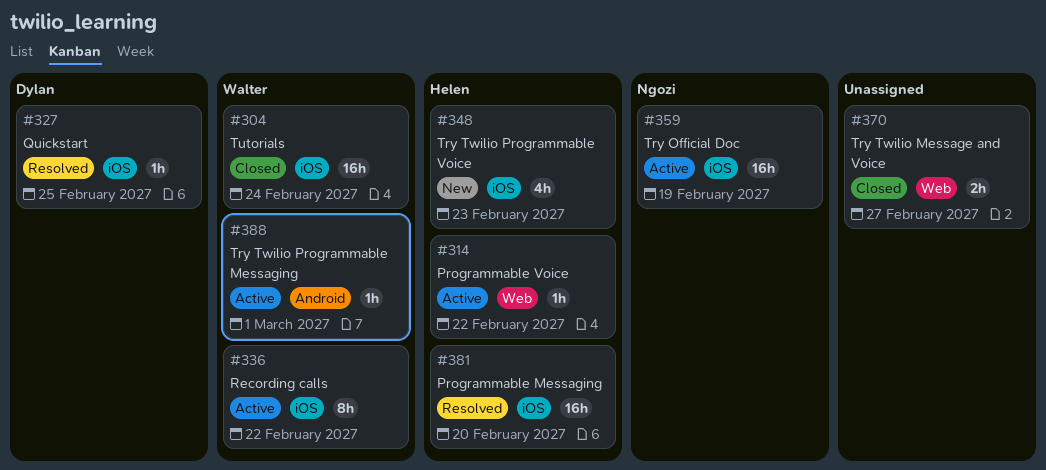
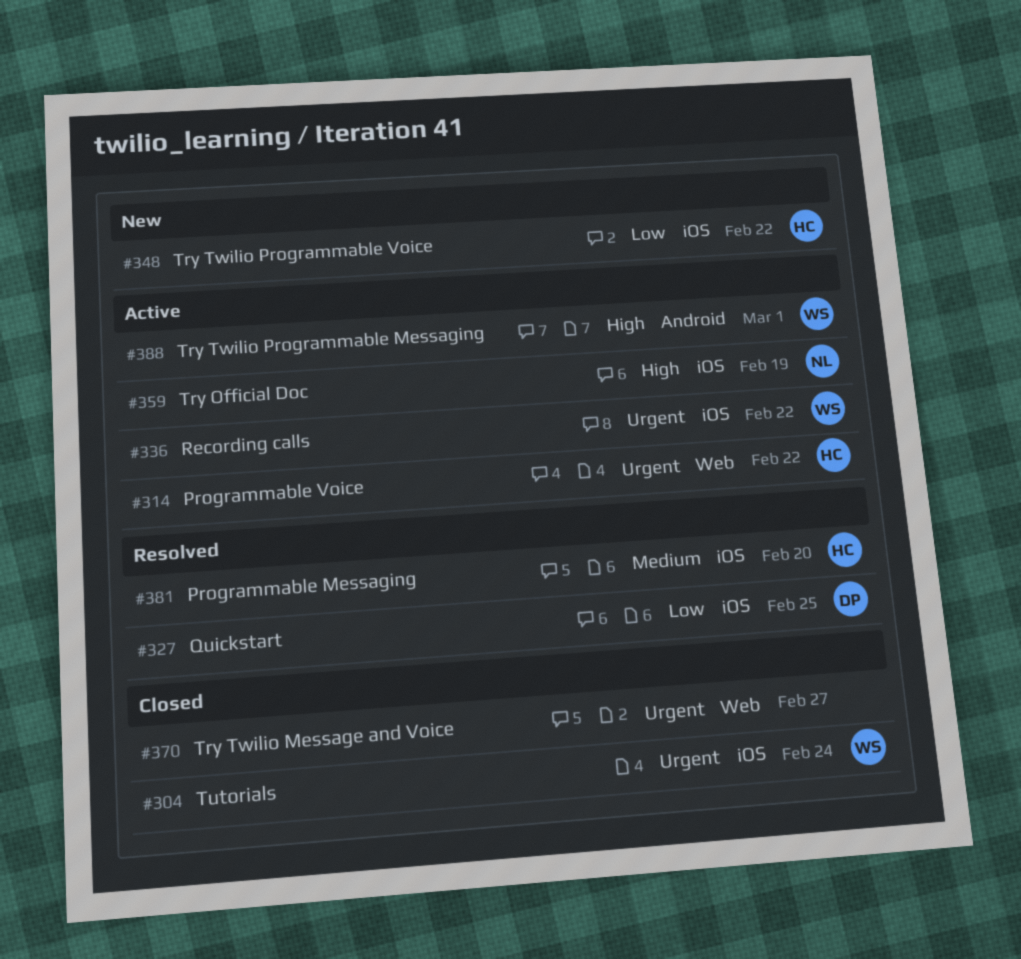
#348, due: Feb 23 -> Feb 22

